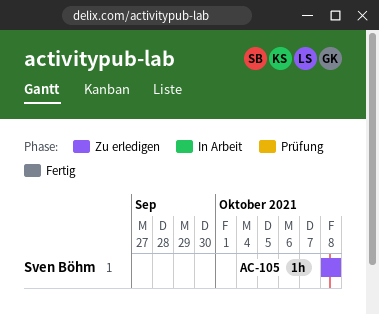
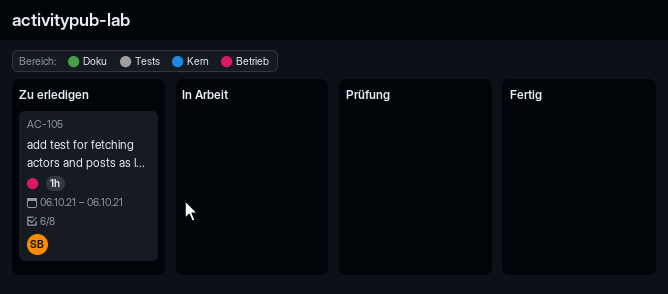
AC-105, start: Oct 8 -> Oct 6
AC-105, due: Oct 8 -> Oct 6

